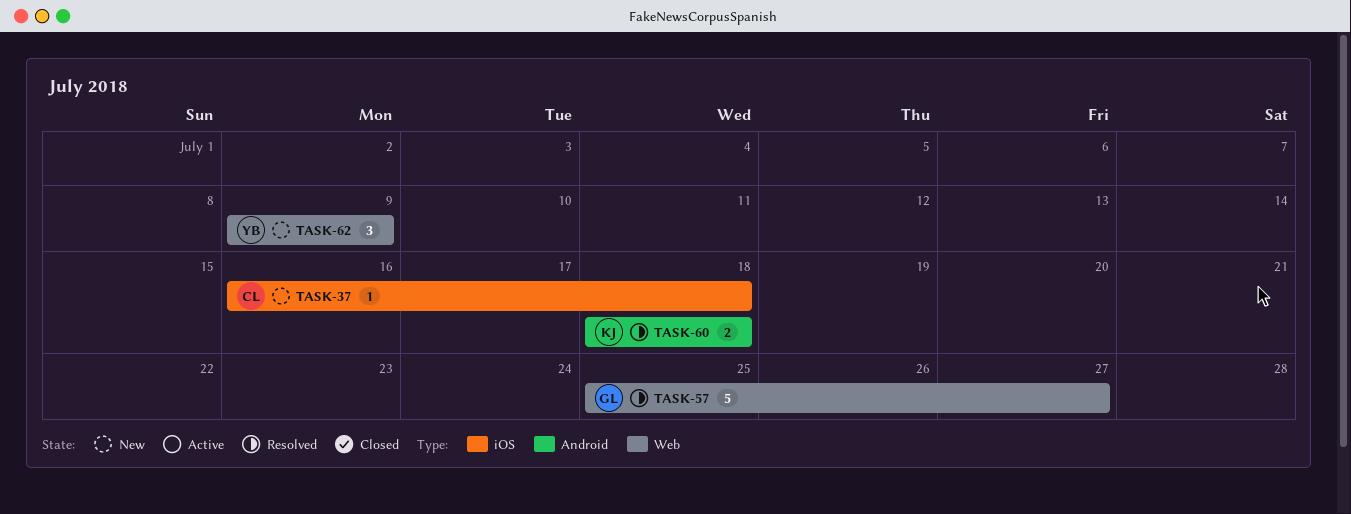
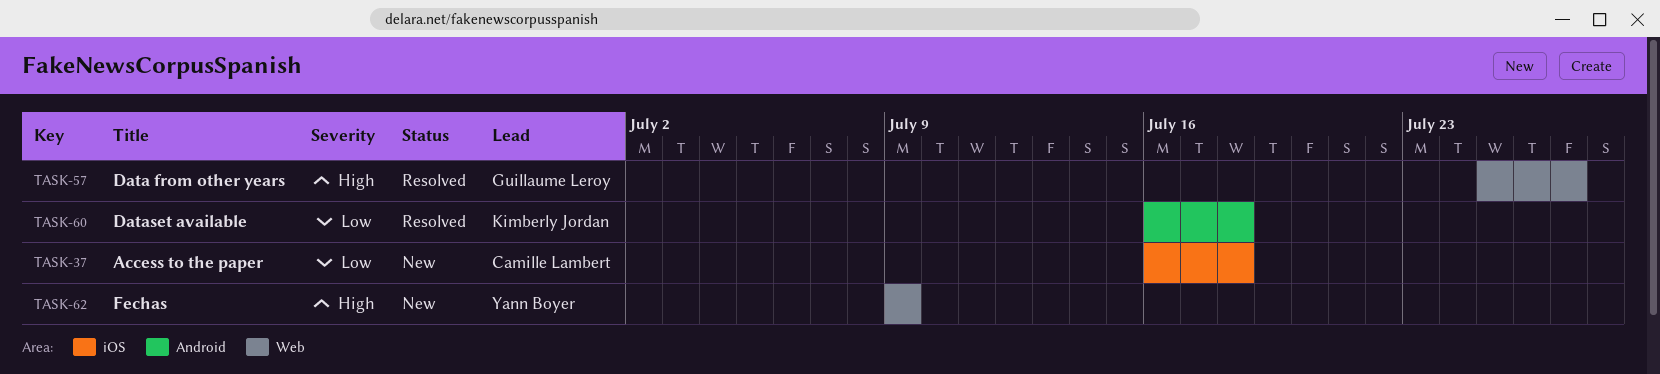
TASK-60, start: Jul 18 -> Jul 16

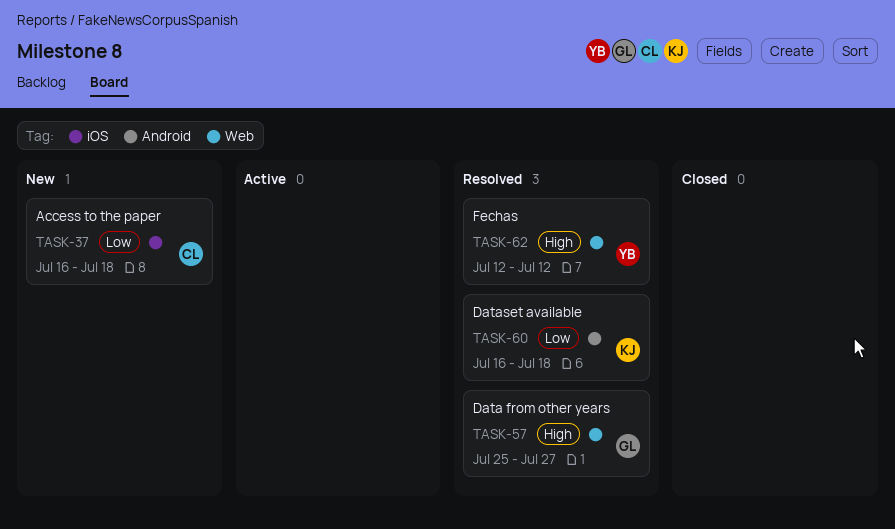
TASK-62, status: New -> Resolved
TASK-62, start: Jul 9 -> Jul 12
TASK-62, due: Jul 9 -> Jul 12

